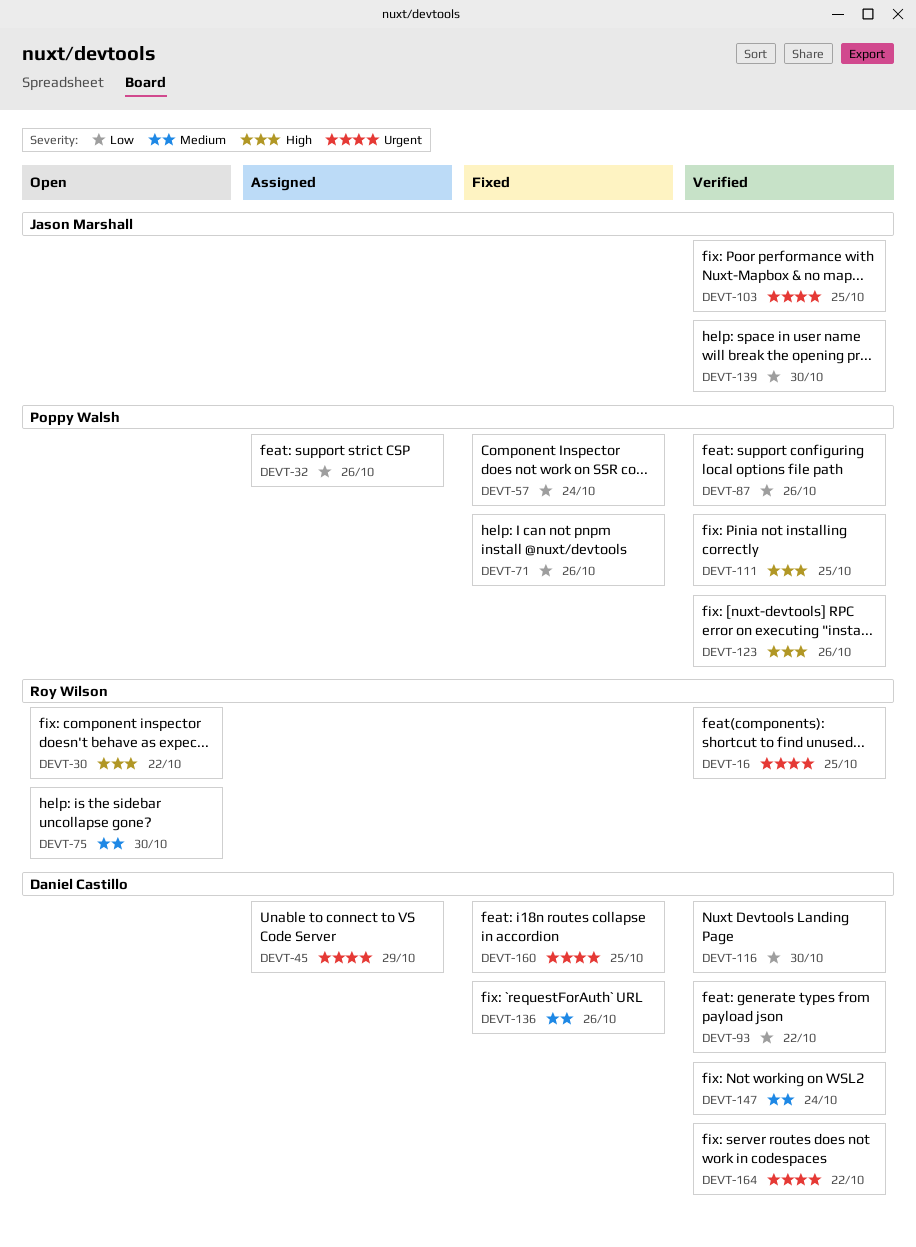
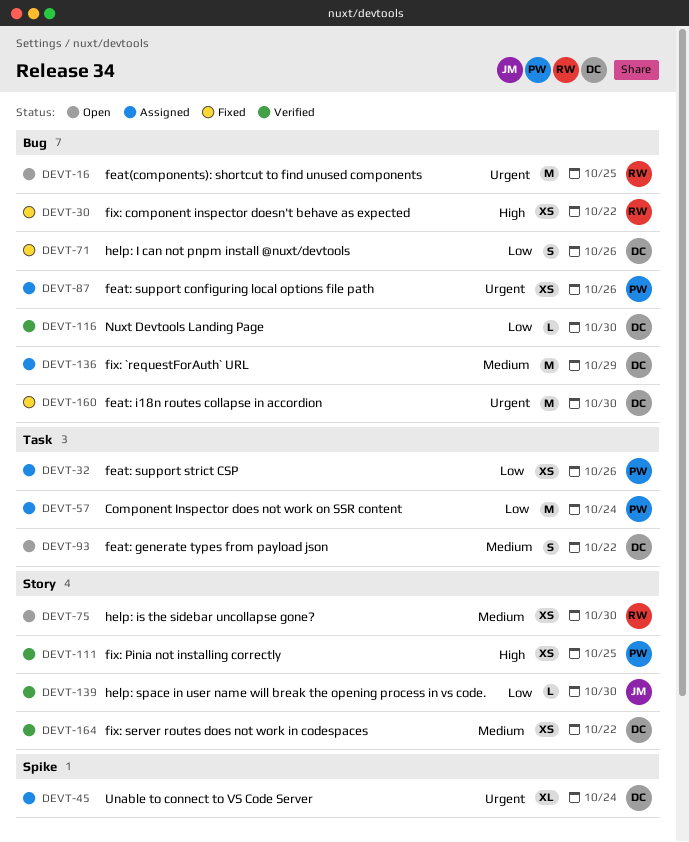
DEVT-16, status: Verified -> Open
DEVT-30, status: Open -> Fixed
DEVT-45, due: Oct 29 -> Oct 24
DEVT-57, status: Fixed -> Assigned
DEVT-71, owner: Poppy Walsh -> Daniel Castillo
DEVT-87, status: Verified -> Assigned
DEVT-87, priority: Low -> Urgent
DEVT-93, status: Verified -> Open
DEVT-93, priority: Low -> Medium
DEVT-103: present -> none
DEVT-123: present -> none
DEVT-136, status: Fixed -> Assigned
DEVT-136, due: Oct 26 -> Oct 29
DEVT-147: present -> none
DEVT-160, due: Oct 25 -> Oct 30
DEVT-164, priority: Urgent -> Medium

